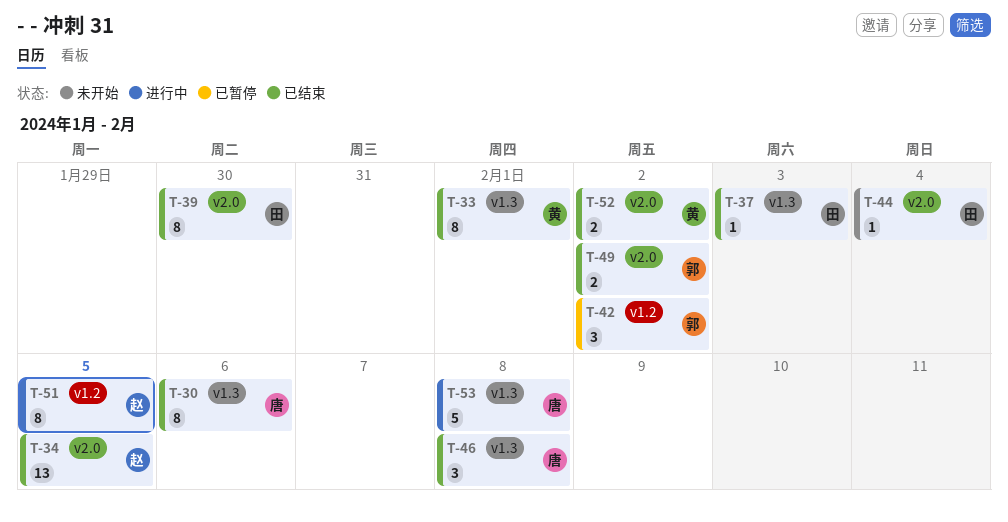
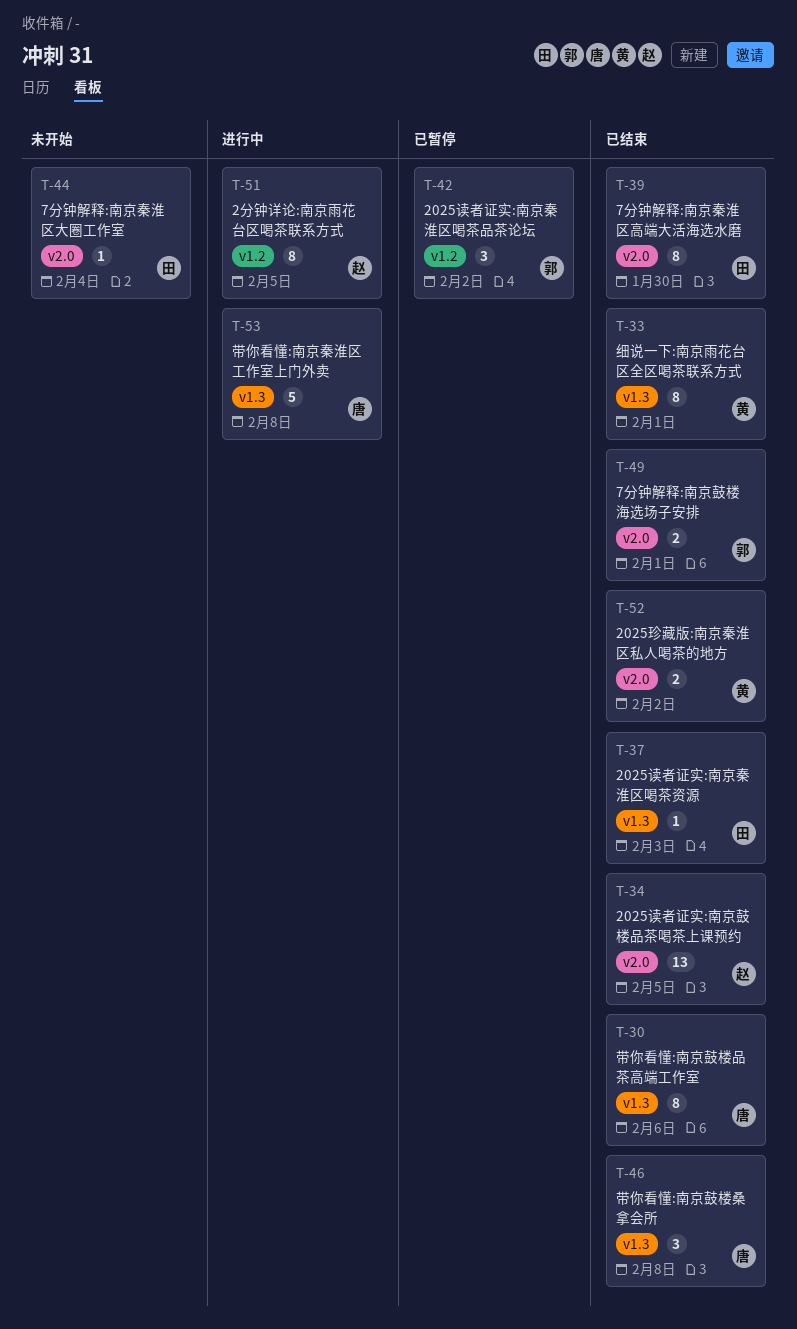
T-49, due: Feb 2 -> Feb 1

